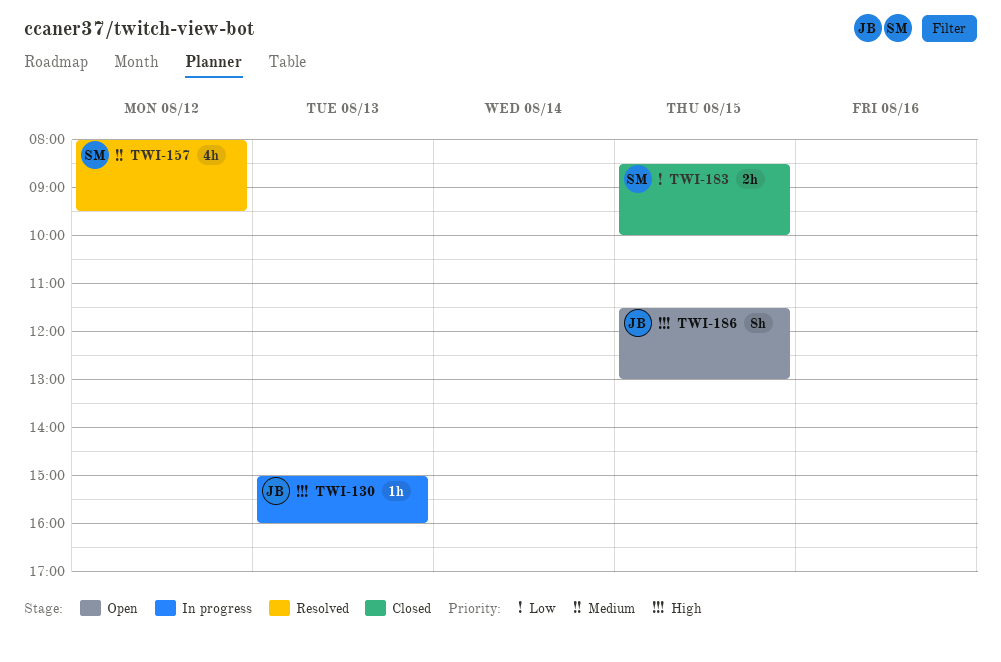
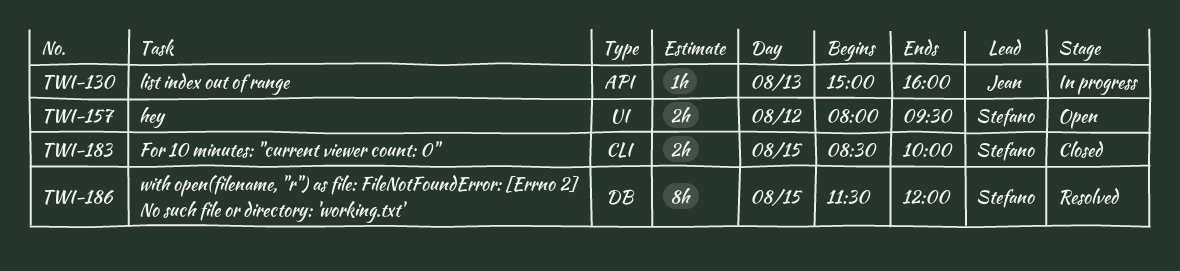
TWI-157, status: Resolved -> Open
TWI-157, estimate: 4h -> 2h
TWI-186, status: Open -> Resolved
TWI-186, owner: Jean -> Stefano
TWI-186, ends: 13:00 -> 12:00

